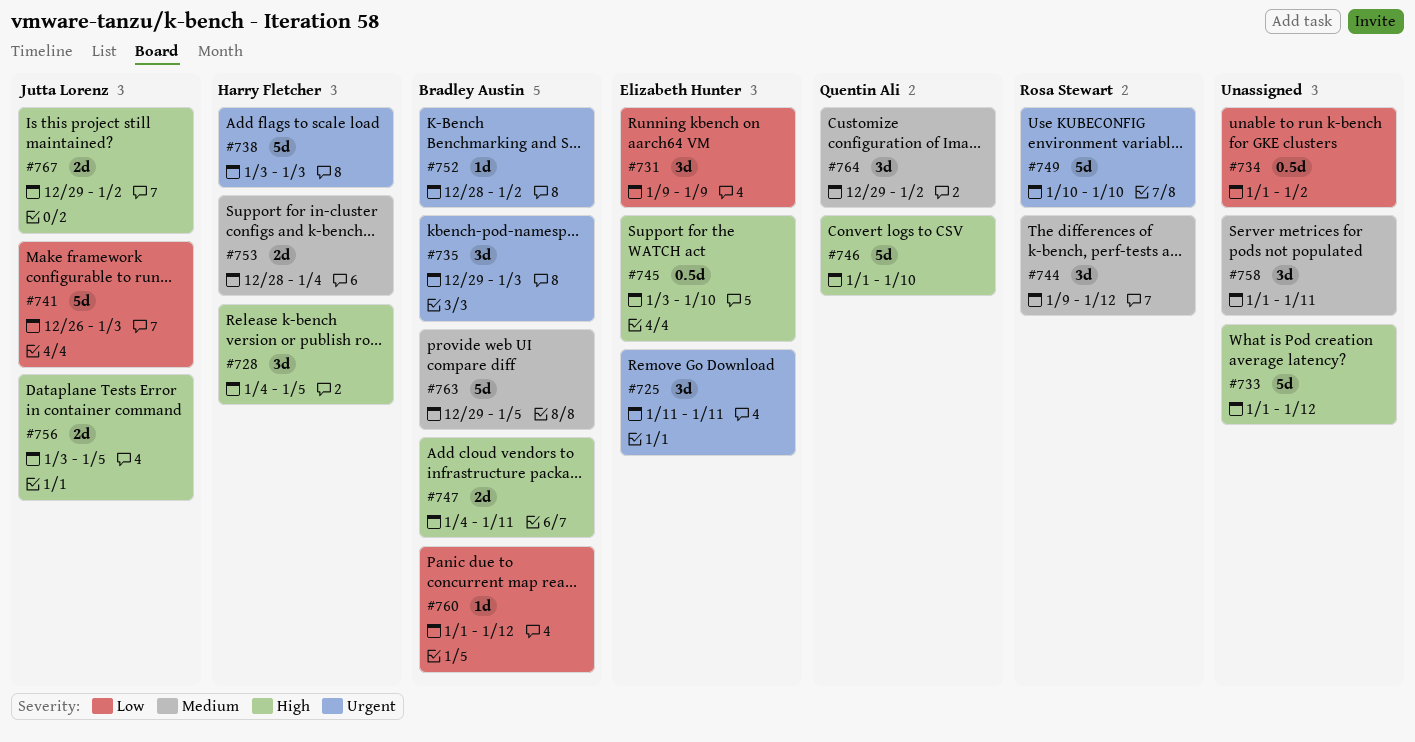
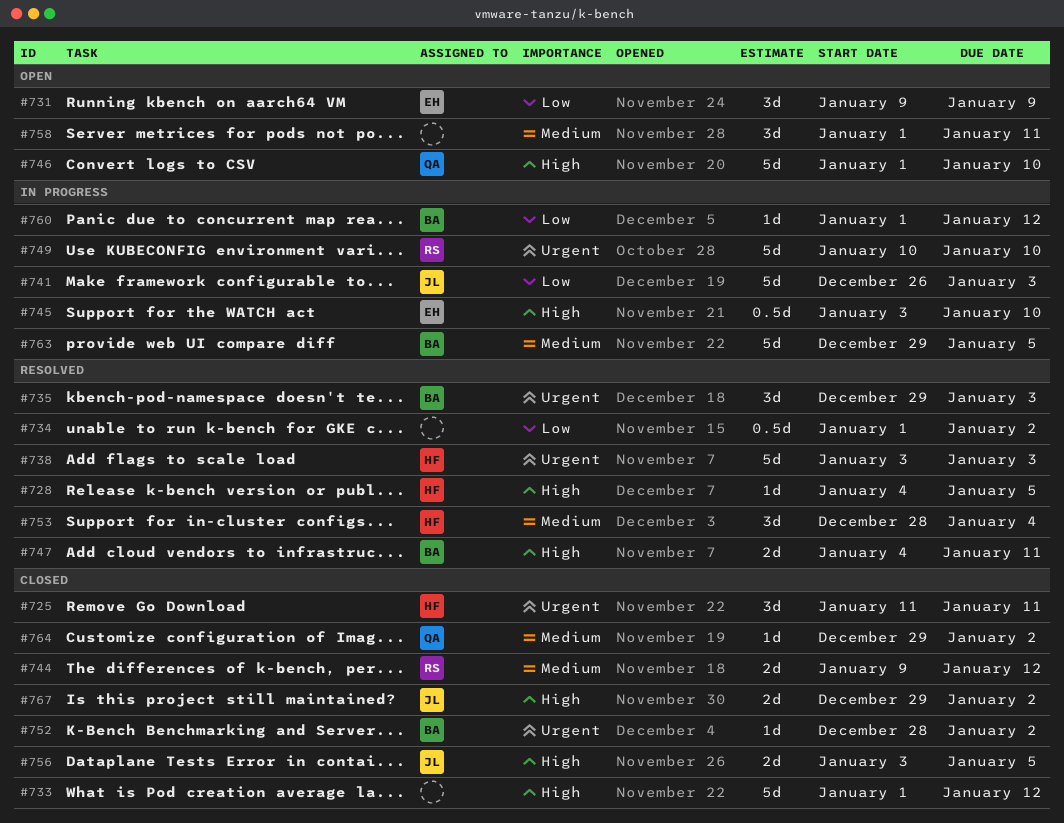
#725, owner: Elizabeth Hunter -> Harry Fletcher
#728, estimate: 3d -> 1d
#744, estimate: 3d -> 2d
#753, estimate: 2d -> 3d
#764, estimate: 3d -> 1d

